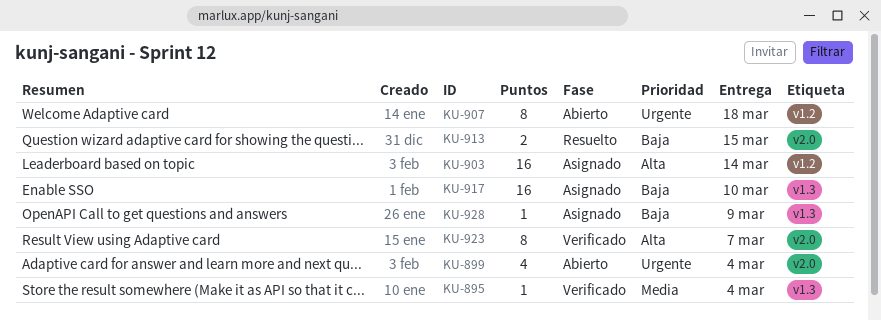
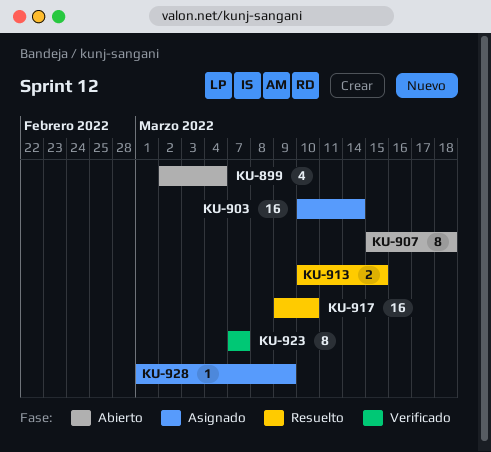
KU-895: present -> none
KU-917, status: Asignado -> Resuelto

